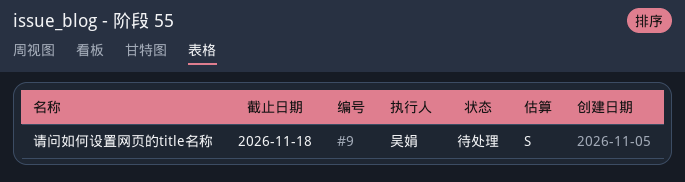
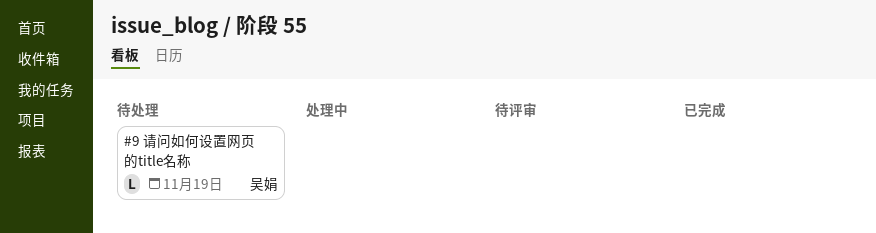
#9, estimate: S -> L
#9, due: Nov 18 -> Nov 19

